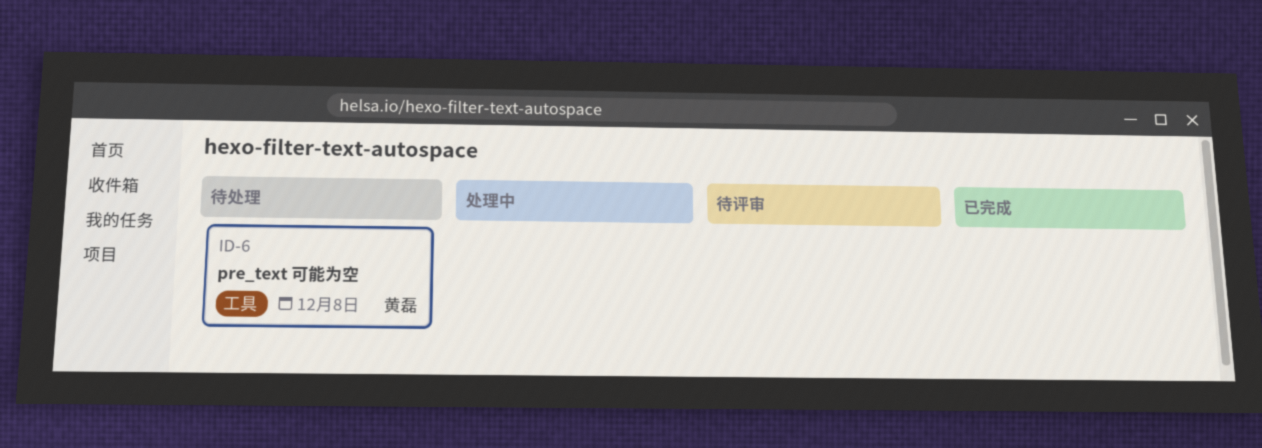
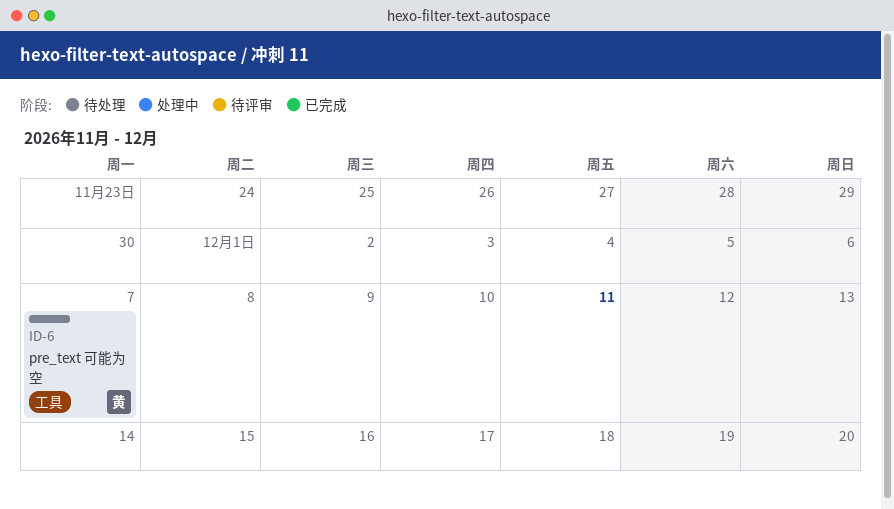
ID-6, due: Dec 8 -> Dec 7

